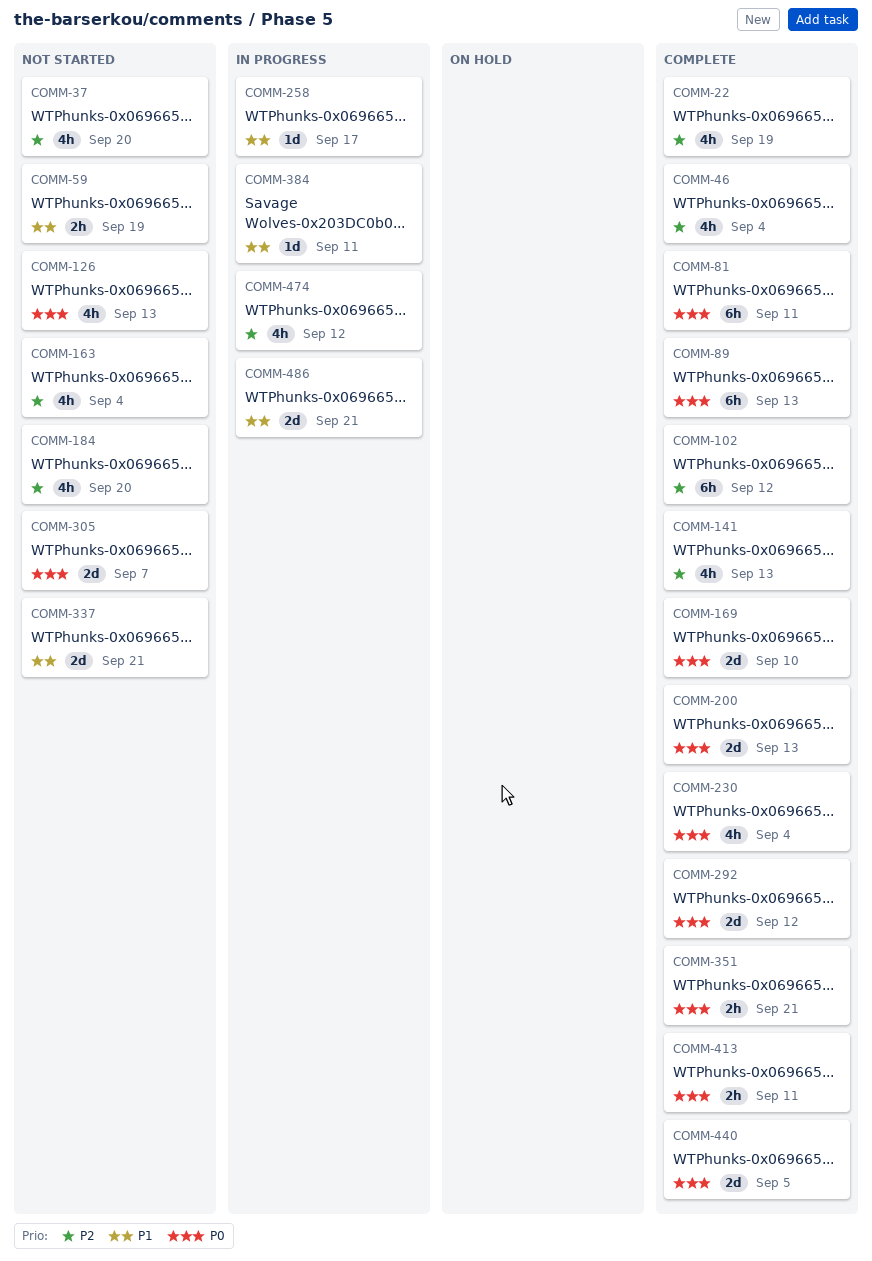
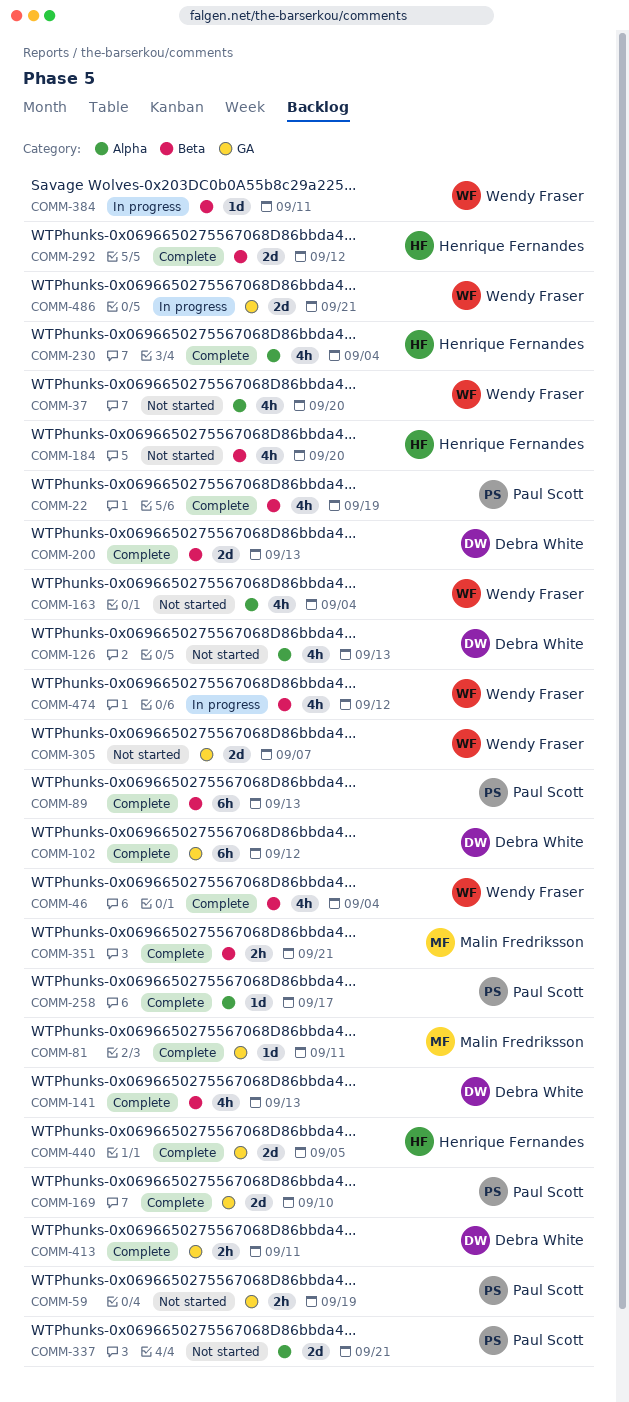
COMM-81, estimate: 6h -> 1d
COMM-258, status: In progress -> Complete

